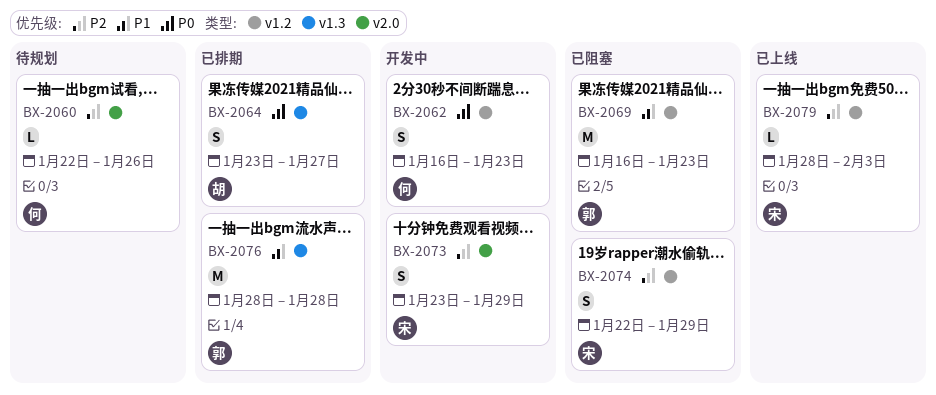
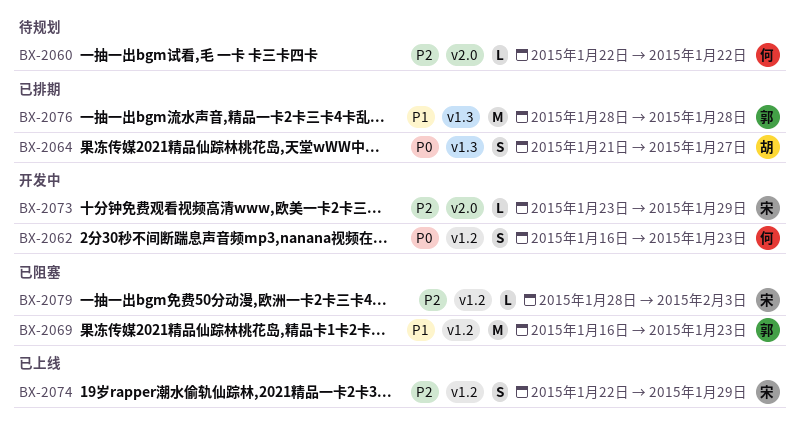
BX-2060, due: Jan 26 -> Jan 22
BX-2064, start: Jan 23 -> Jan 21
BX-2073, estimate: S -> L
BX-2074, status: 已阻塞 -> 已上线
BX-2079, status: 已上线 -> 已阻塞

